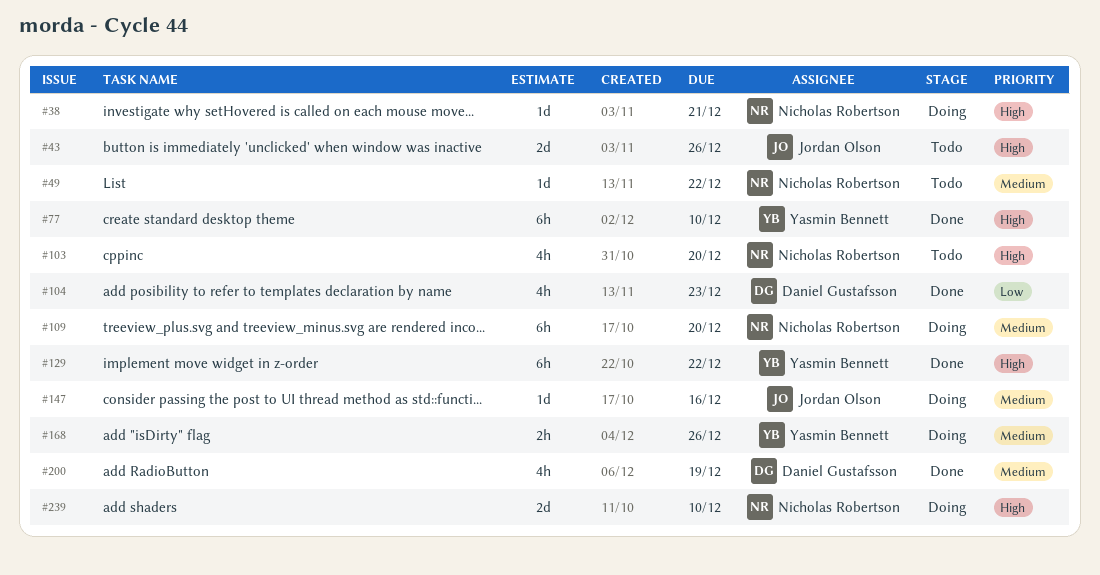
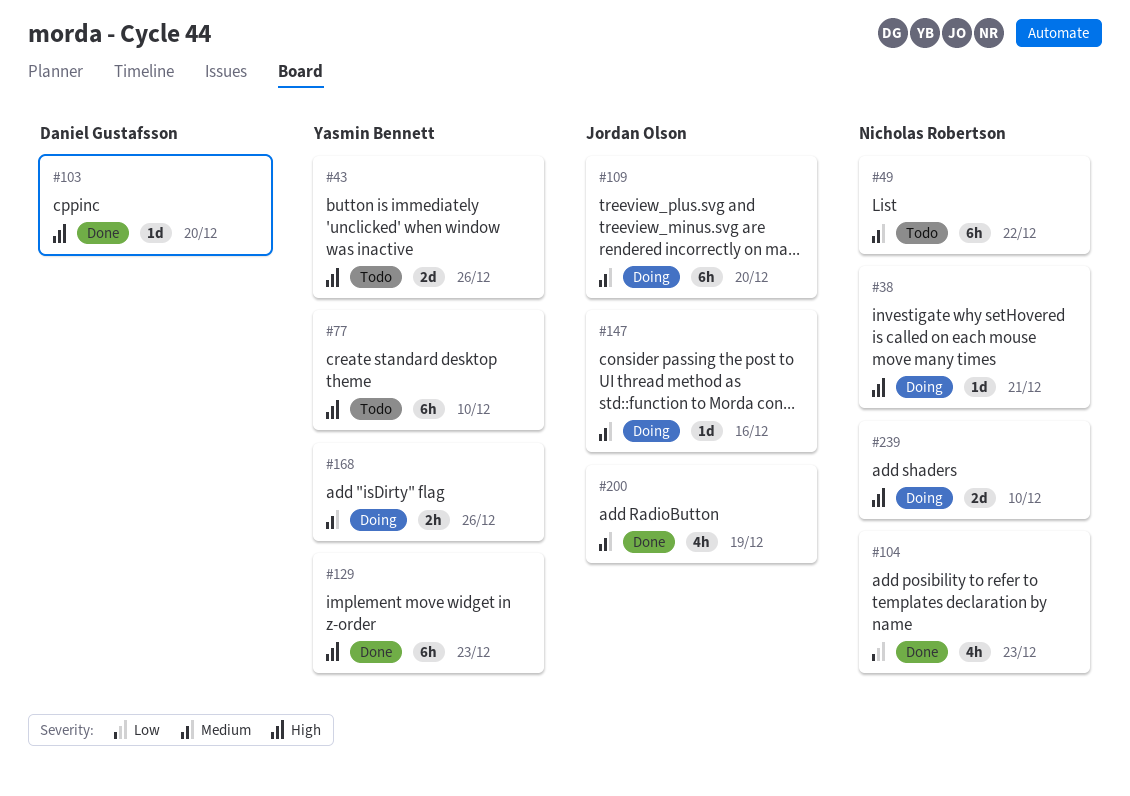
#43, owner: Jordan Olson -> Yasmin Bennett
#49, estimate: 1d -> 6h
#77, status: Done -> Todo
#103, status: Todo -> Done
#103, owner: Nicholas Robertson -> Daniel Gustafsson
#103, estimate: 4h -> 1d
#104, owner: Daniel Gustafsson -> Nicholas Robertson
#109, owner: Nicholas Robertson -> Jordan Olson
#129, due: Dec 22 -> Dec 23
#200, owner: Daniel Gustafsson -> Jordan Olson

